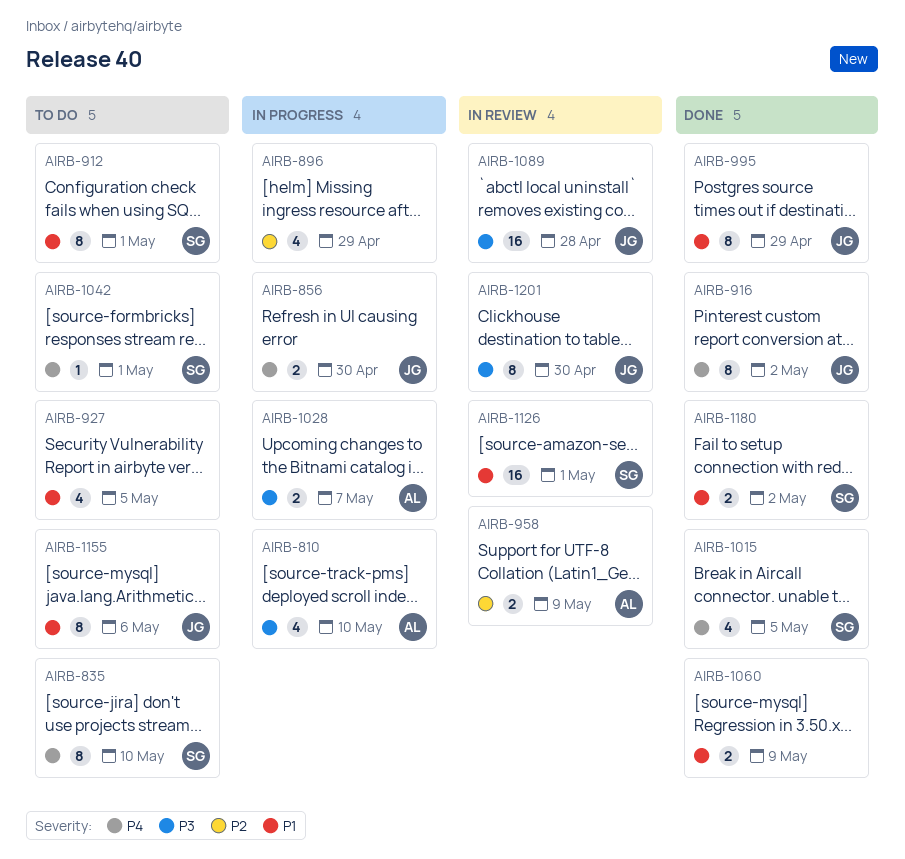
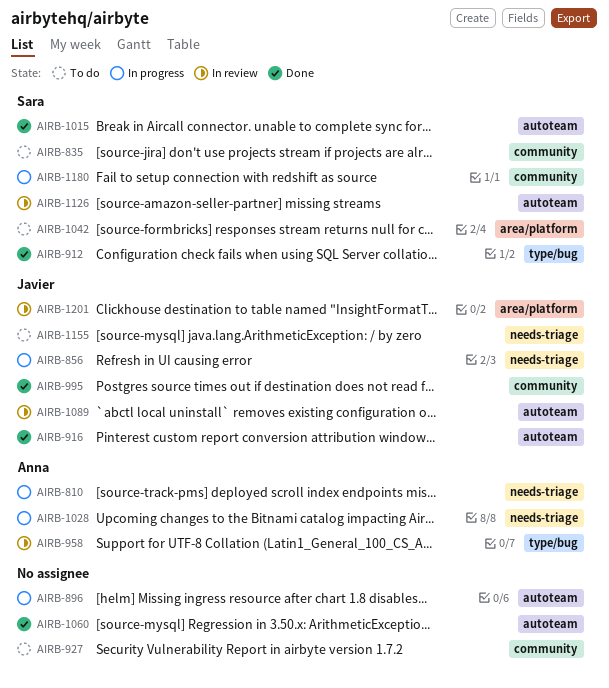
AIRB-912, status: To do -> Done
AIRB-1180, status: Done -> In progress

